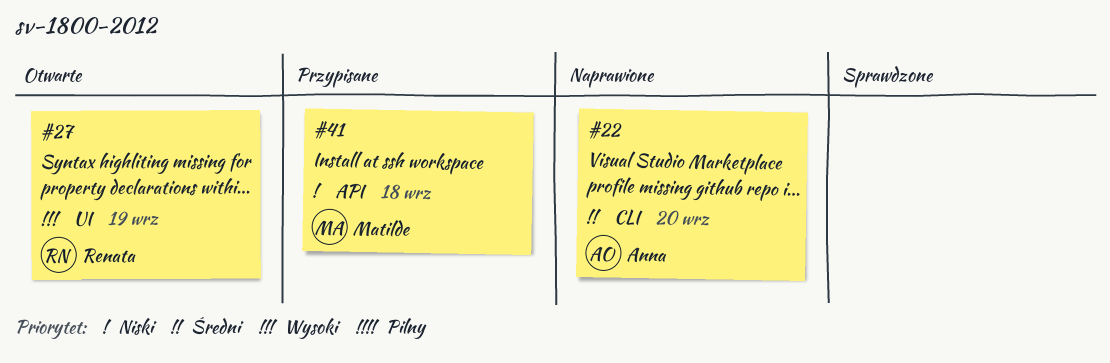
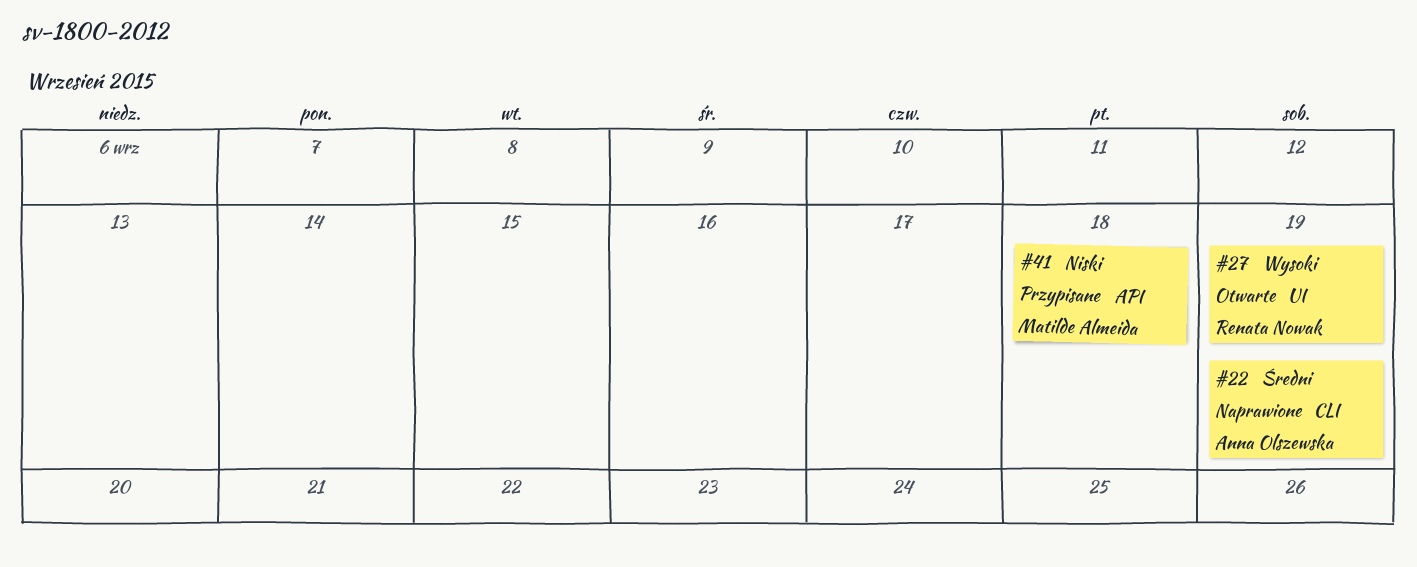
#22, due: Sep 20 -> Sep 19

